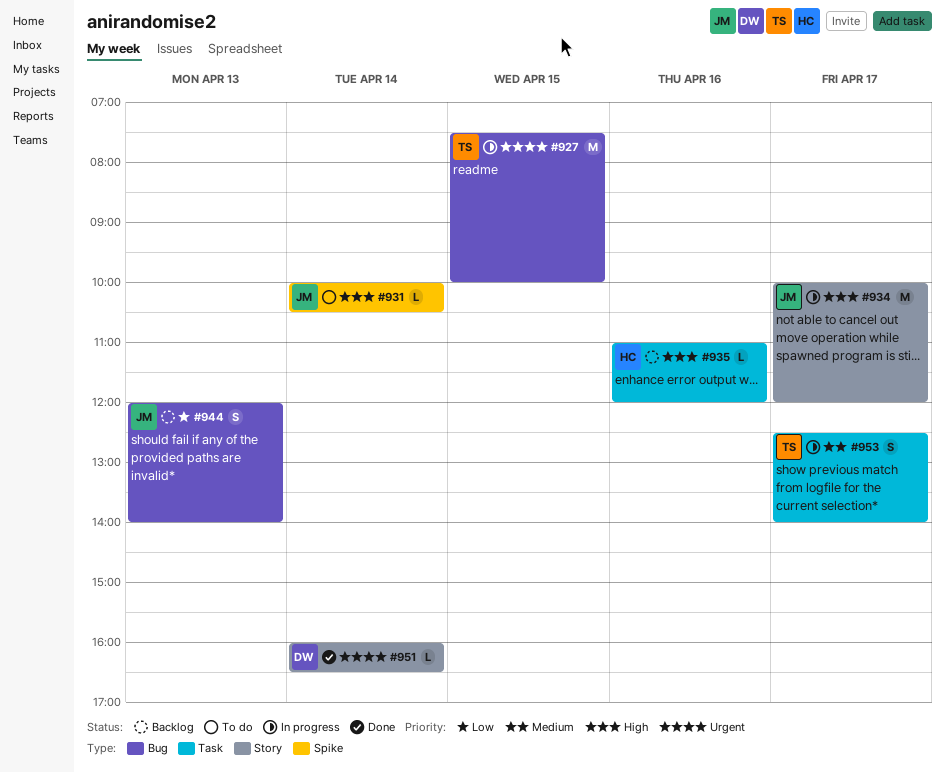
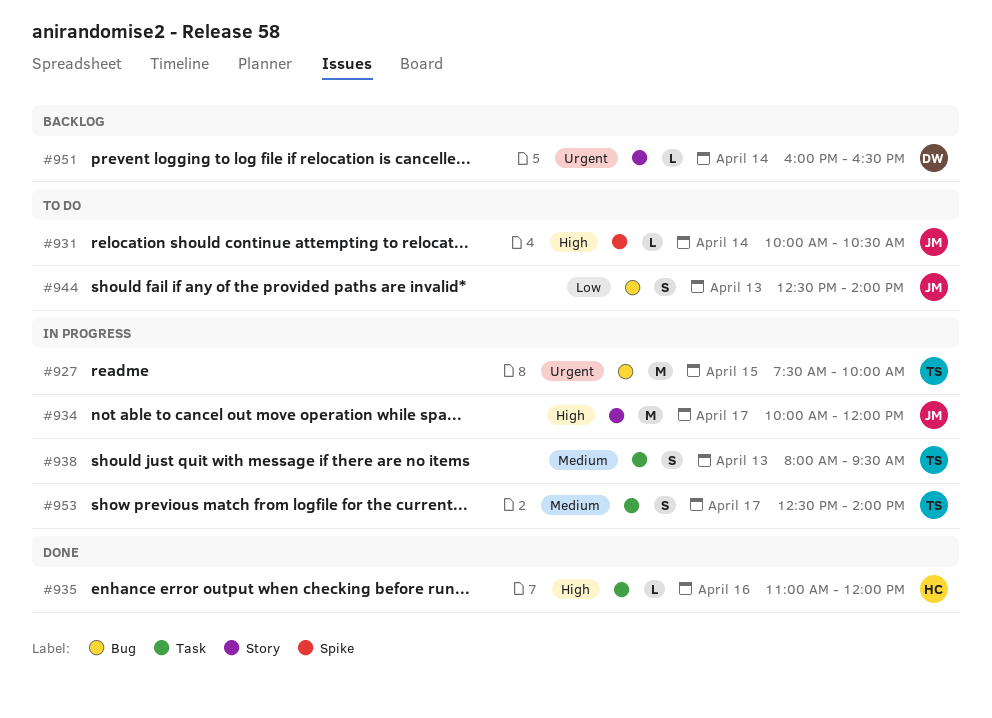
#935, status: Backlog -> Done
#938: none -> present
#944, status: Backlog -> To do
#944, begins: 12:00 -> 12:30
#951, status: Done -> Backlog

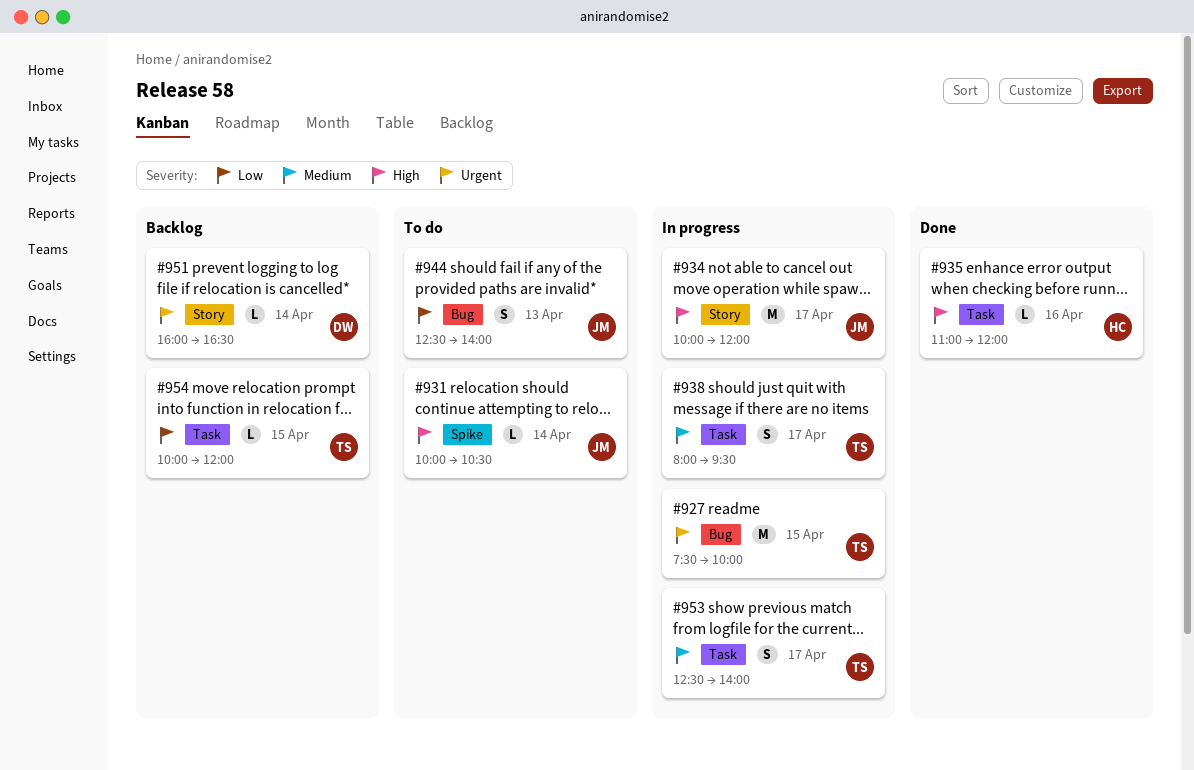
#938, day: Apr 13 -> Apr 17
#954: none -> present

